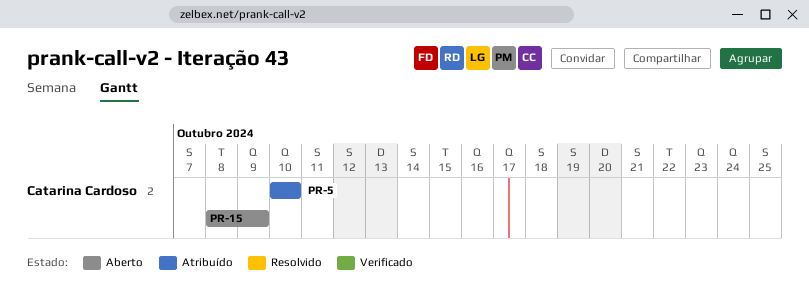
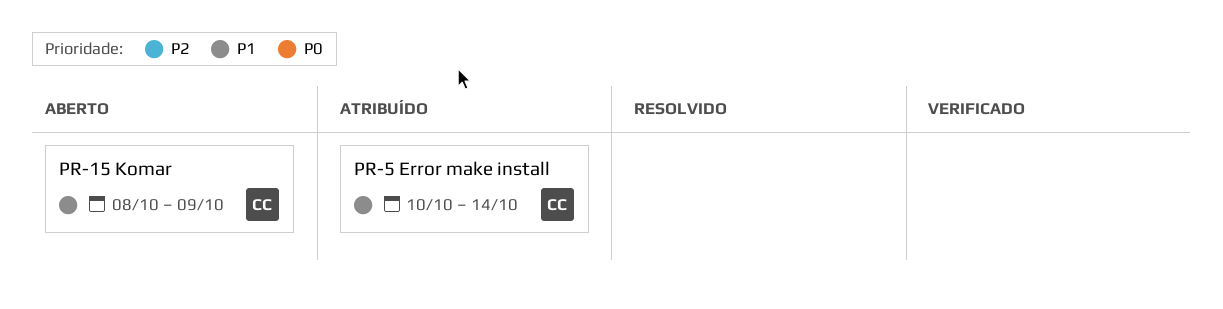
PR-5, due: Oct 10 -> Oct 14

